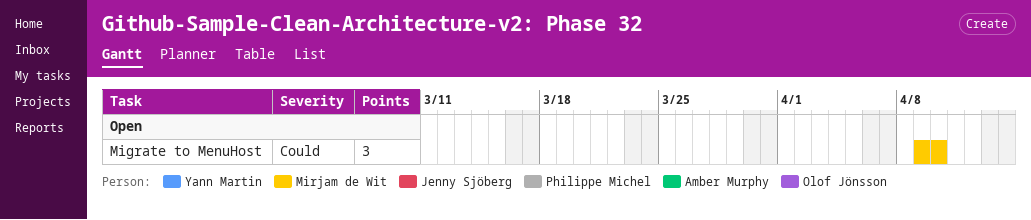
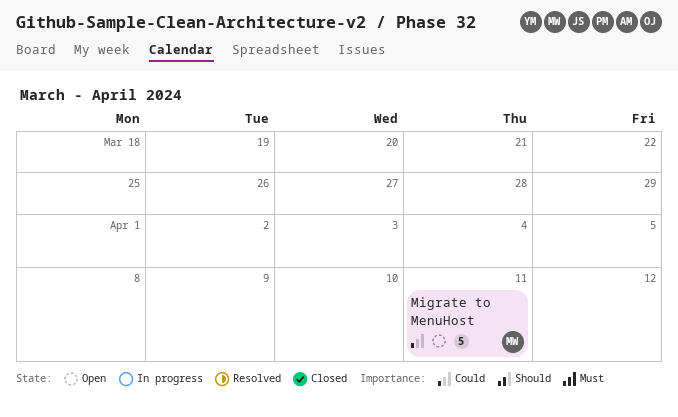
Migrate to MenuHost, estimate: 3 -> 5
Migrate to MenuHost, due: Apr 10 -> Apr 11

